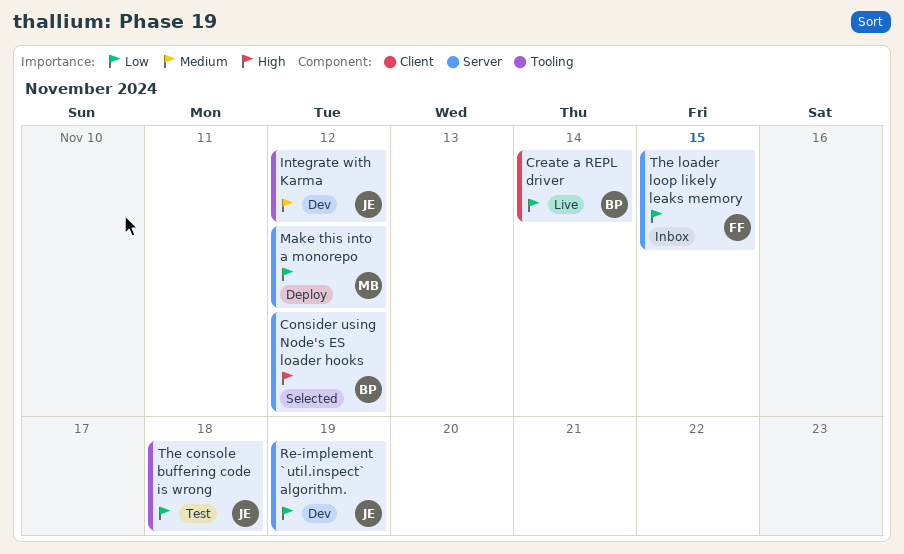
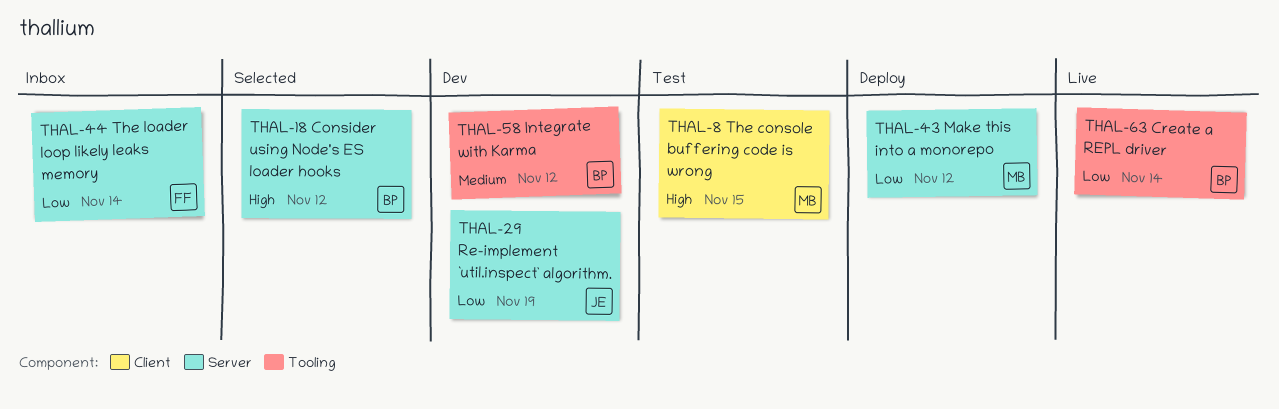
Create a REPL driver, label: Client -> Tooling
Integrate with Karma, owner: JE -> BP
The console buffering code is wrong, owner: JE -> MB
The console buffering code is wrong, priority: Low -> High
The console buffering code is wrong, label: Tooling -> Client
The console buffering code is wrong, due: Nov 18 -> Nov 15
The loader loop likely leaks memory, due: Nov 15 -> Nov 14

